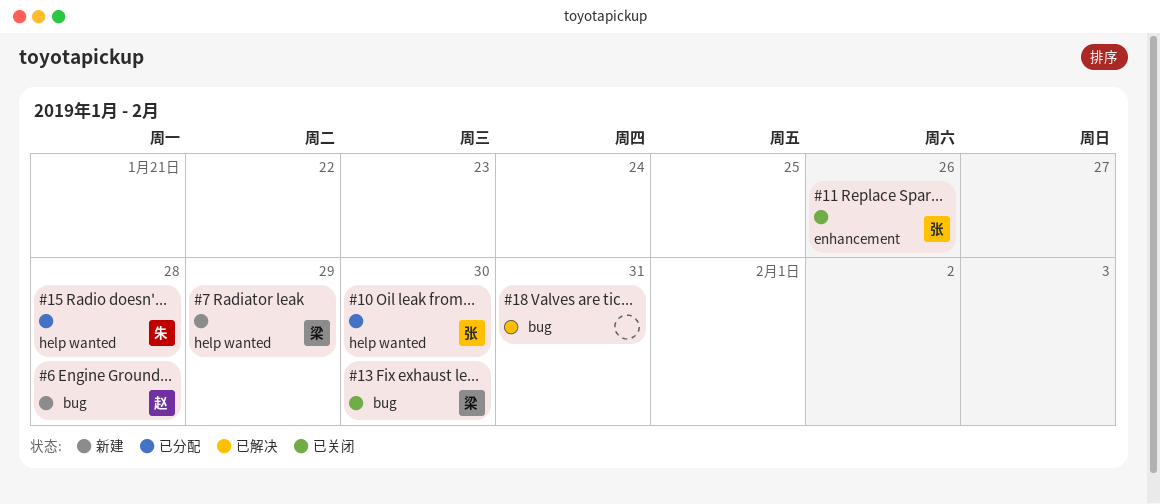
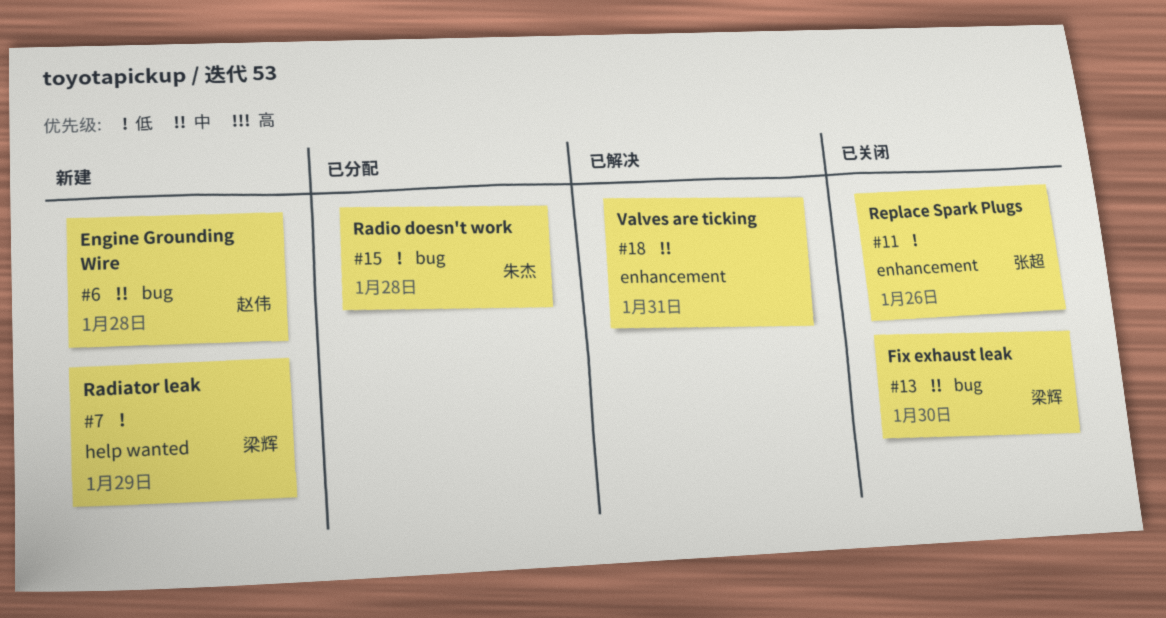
#10: present -> none
#15, label: help wanted -> bug
#18, label: bug -> enhancement

